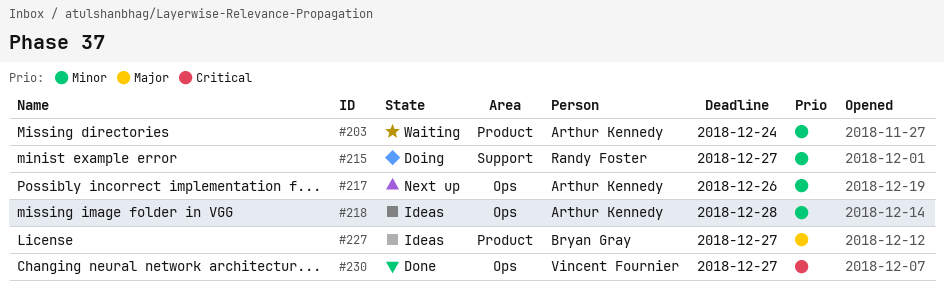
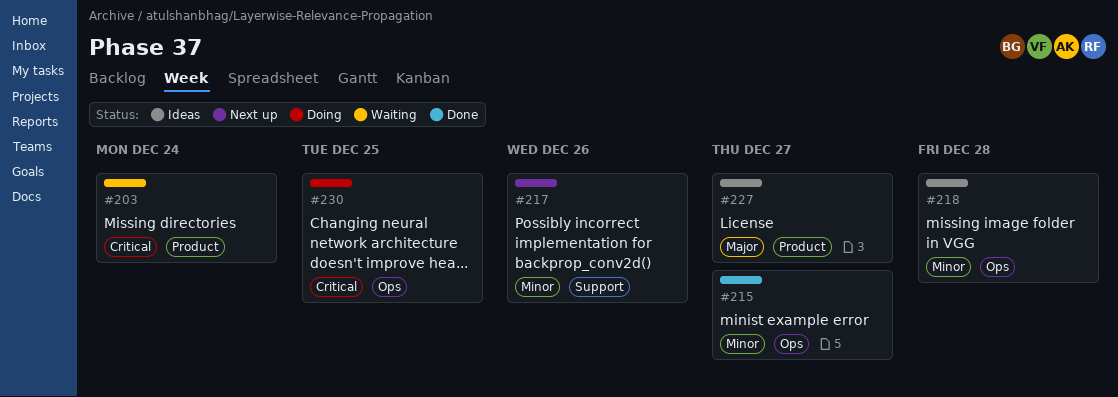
#203, priority: Minor -> Critical
#215, status: Doing -> Done
#215, label: Support -> Ops
#217, label: Ops -> Support
#230, status: Done -> Doing
#230, due: Dec 27 -> Dec 25

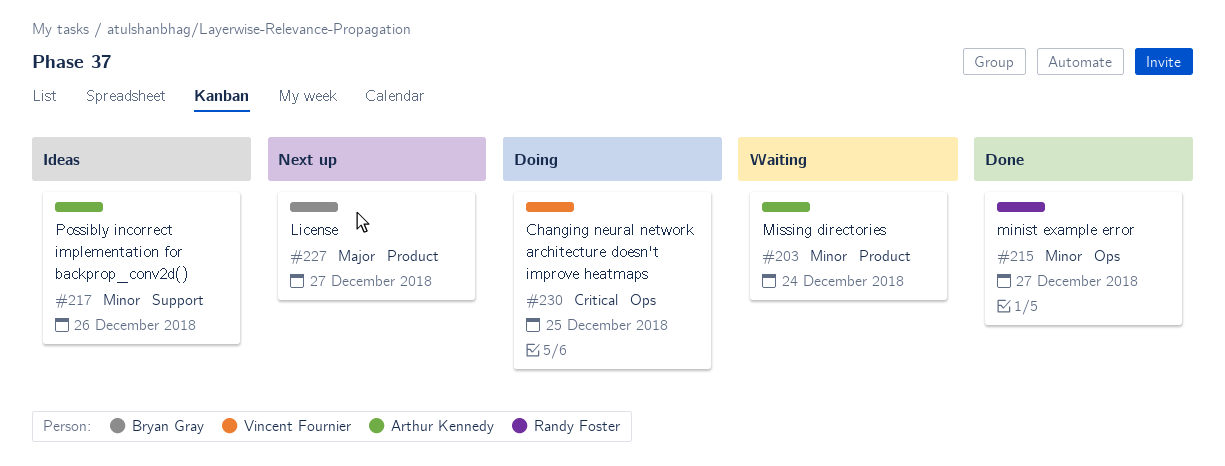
#203, priority: Critical -> Minor
#217, status: Next up -> Ideas
#218: present -> none
#227, status: Ideas -> Next up

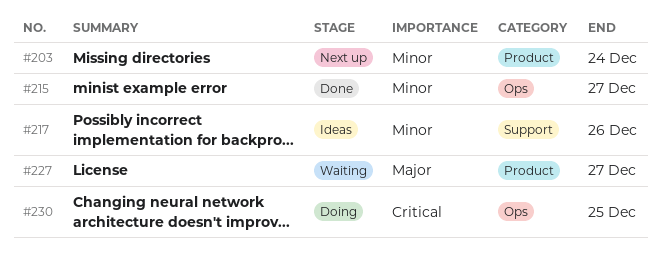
#203, status: Waiting -> Next up
#227, status: Next up -> Waiting

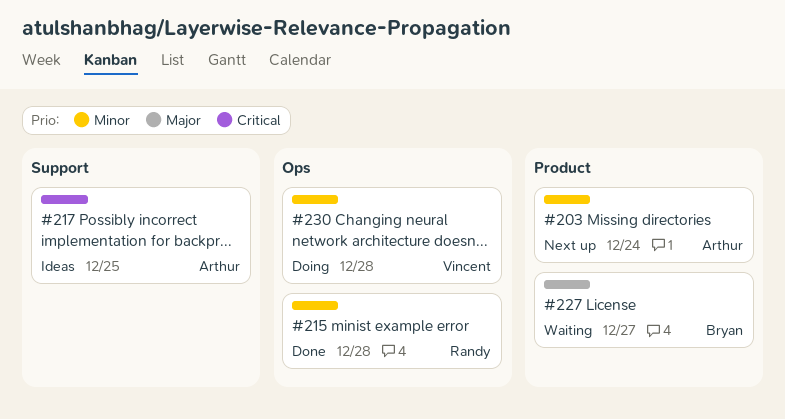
#215, due: Dec 27 -> Dec 28
#217, priority: Minor -> Critical
#217, due: Dec 26 -> Dec 25
#230, priority: Critical -> Minor
#230, due: Dec 25 -> Dec 28

